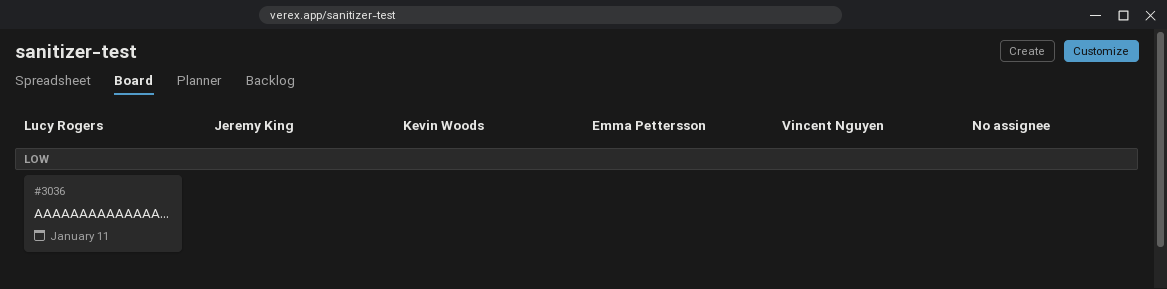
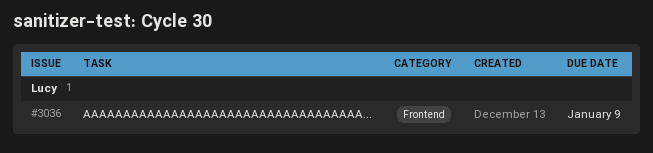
#3036, due: Jan 11 -> Jan 9

